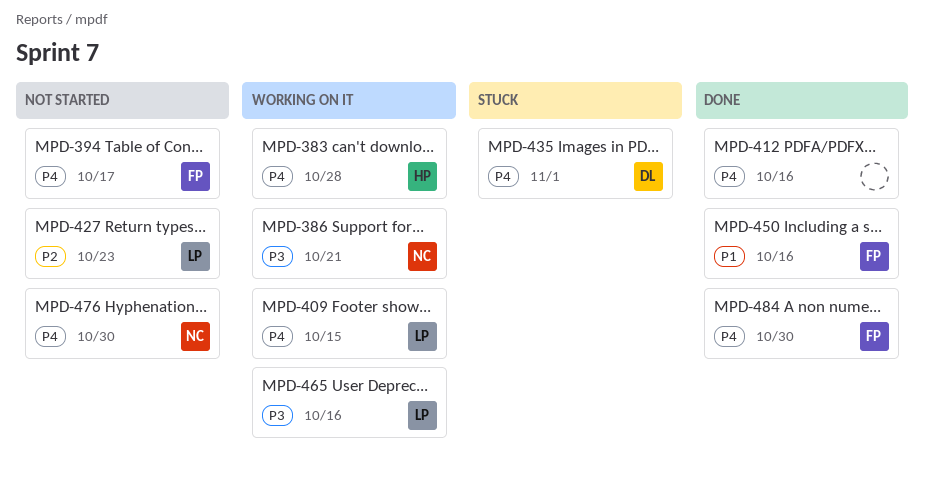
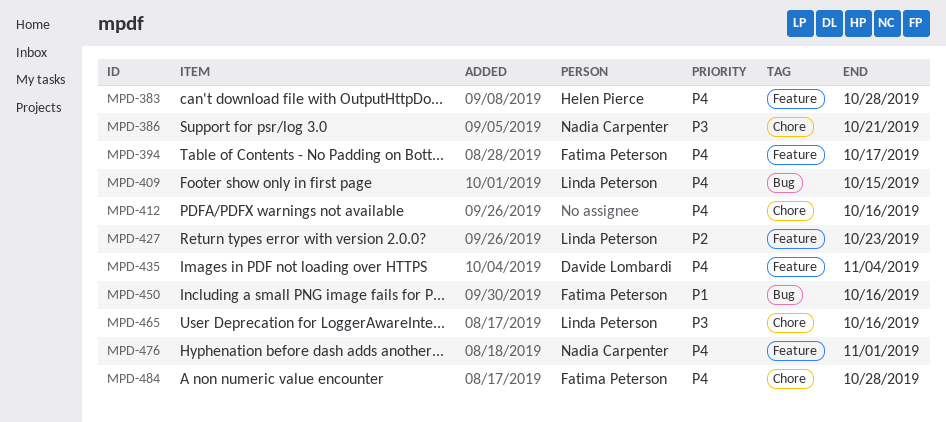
MPD-435, due: Nov 1 -> Nov 4
MPD-476, due: Oct 30 -> Nov 1
MPD-484, due: Oct 30 -> Oct 28

